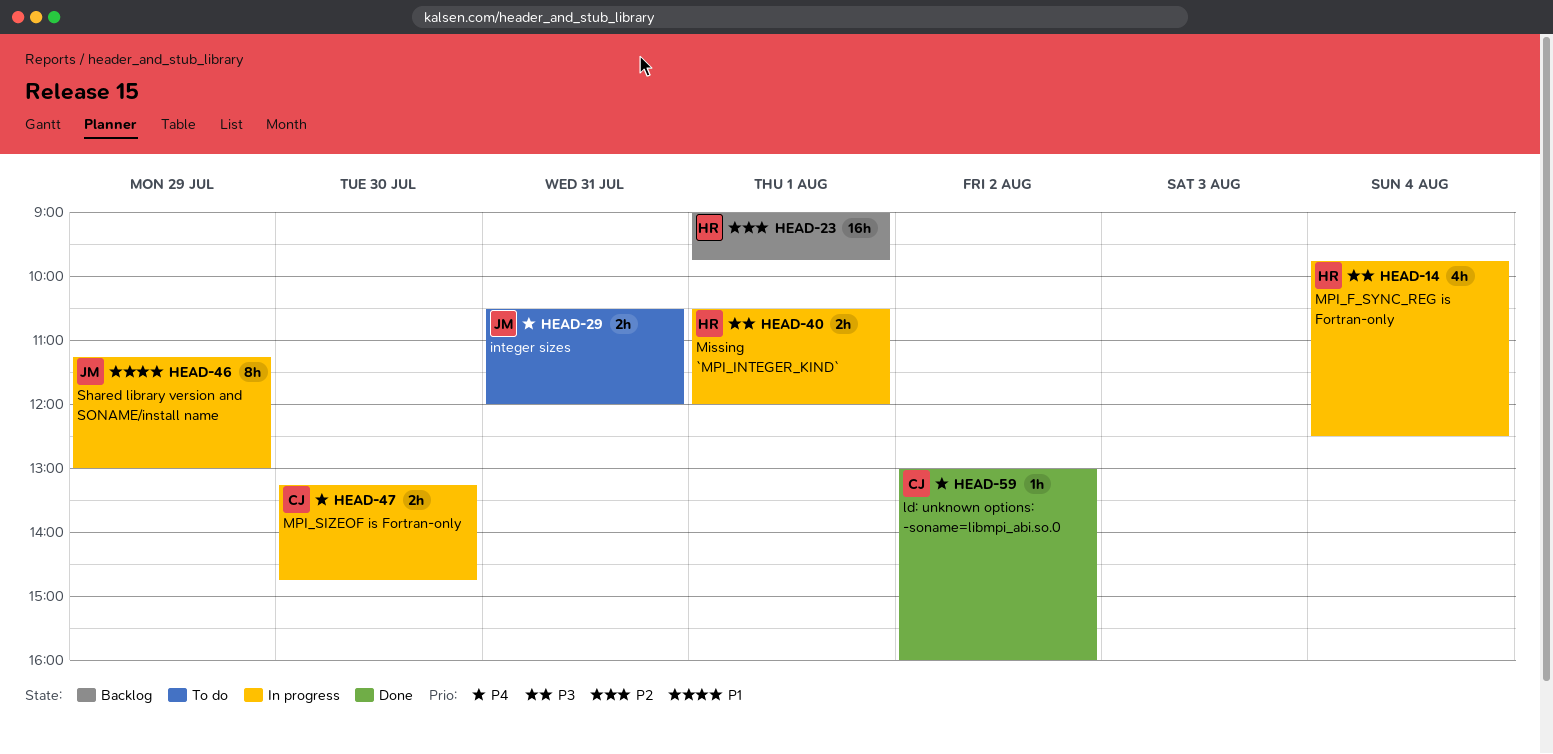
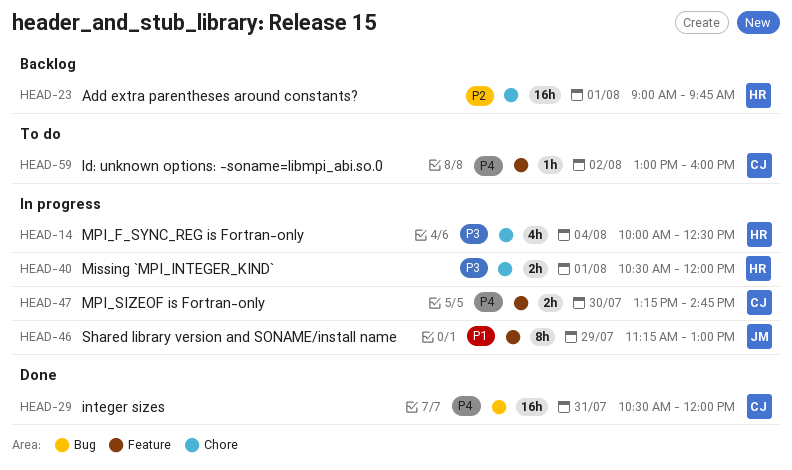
HEAD-14, begins: 09:45 -> 10:00
HEAD-29, status: To do -> Done
HEAD-29, owner: JM -> CJ
HEAD-29, estimate: 2h -> 16h
HEAD-59, status: Done -> To do

